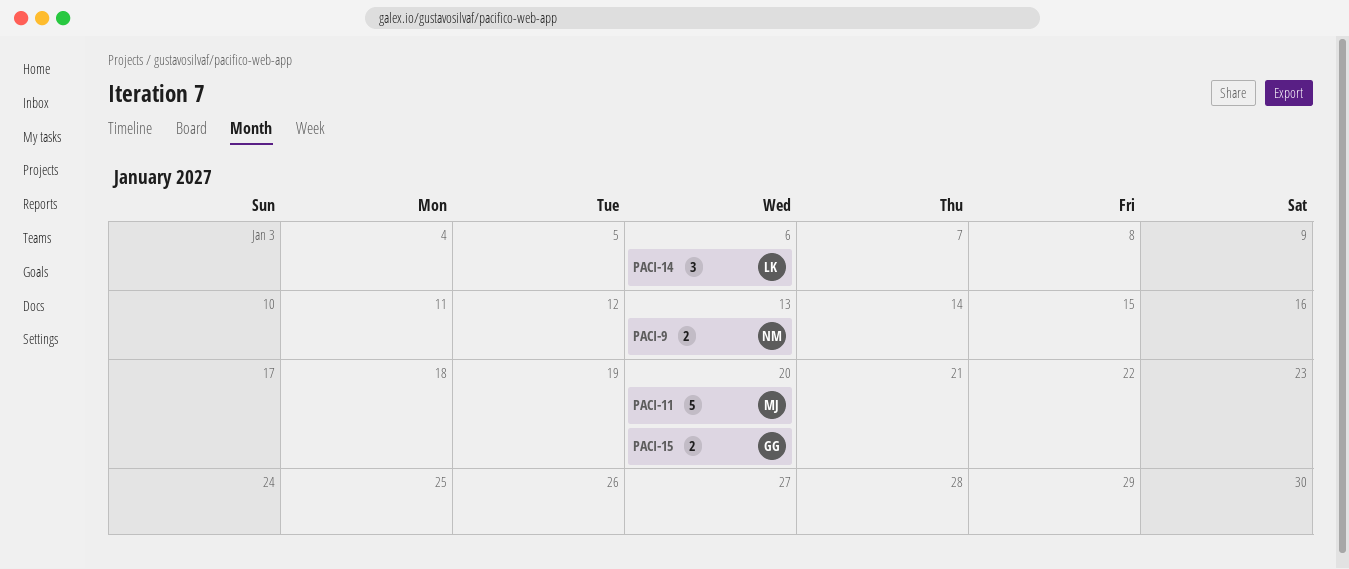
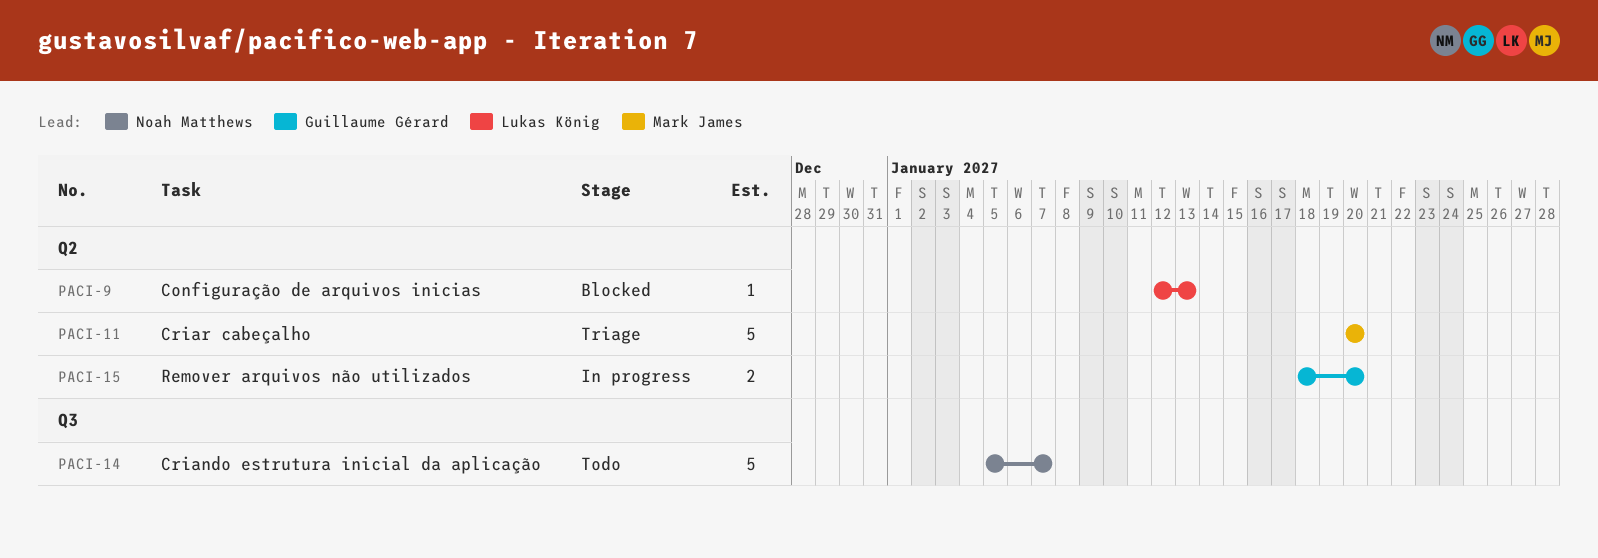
PACI-9, owner: Noah Matthews -> Lukas König
PACI-9, estimate: 2 -> 1
PACI-14, owner: Lukas König -> Noah Matthews
PACI-14, estimate: 3 -> 5
PACI-14, due: Jan 6 -> Jan 7

